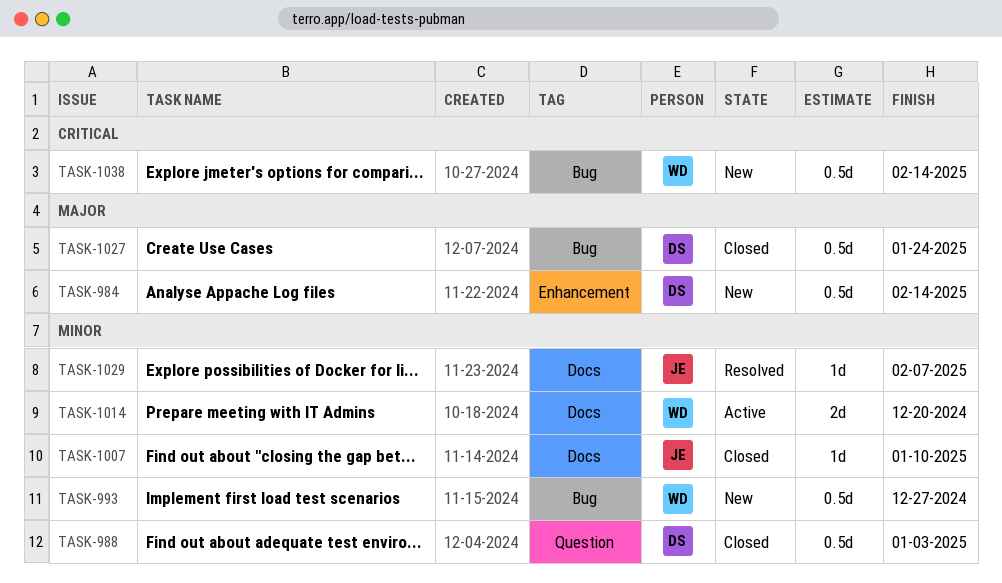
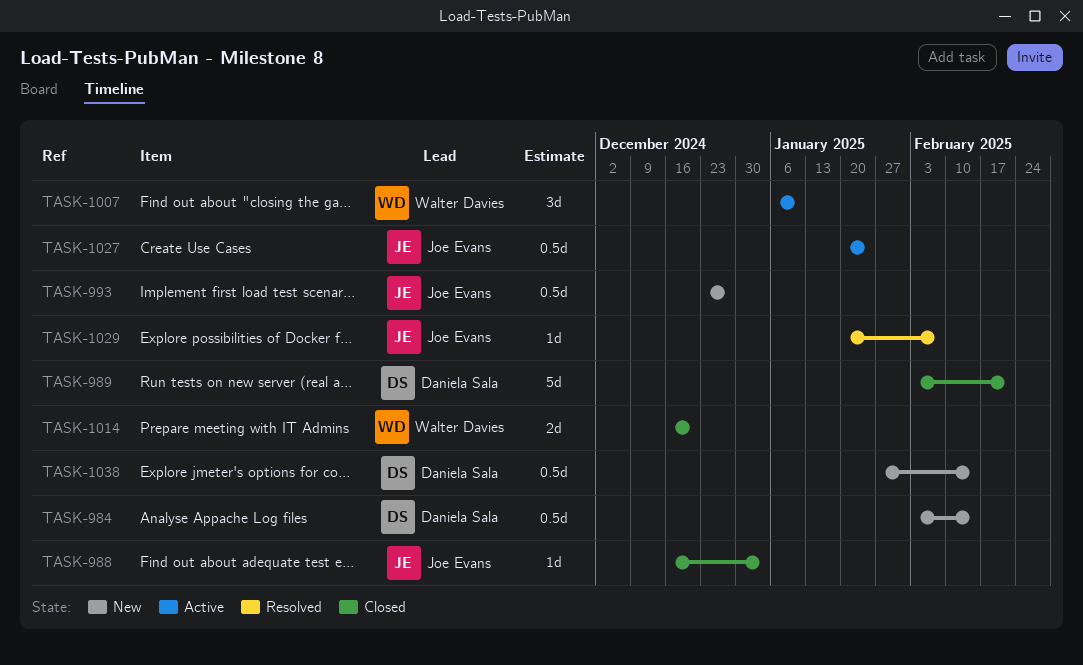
TASK-988, owner: Daniela Sala -> Joe Evans
TASK-988, estimate: 0.5d -> 1d
TASK-989: none -> present
TASK-993, owner: Walter Davies -> Joe Evans
TASK-1007, status: Closed -> Active
TASK-1007, owner: Joe Evans -> Walter Davies
TASK-1007, estimate: 1d -> 3d
TASK-1014, status: Active -> Closed
TASK-1027, status: Closed -> Active
TASK-1027, owner: Daniela Sala -> Joe Evans
TASK-1038, owner: Walter Davies -> Daniela Sala

